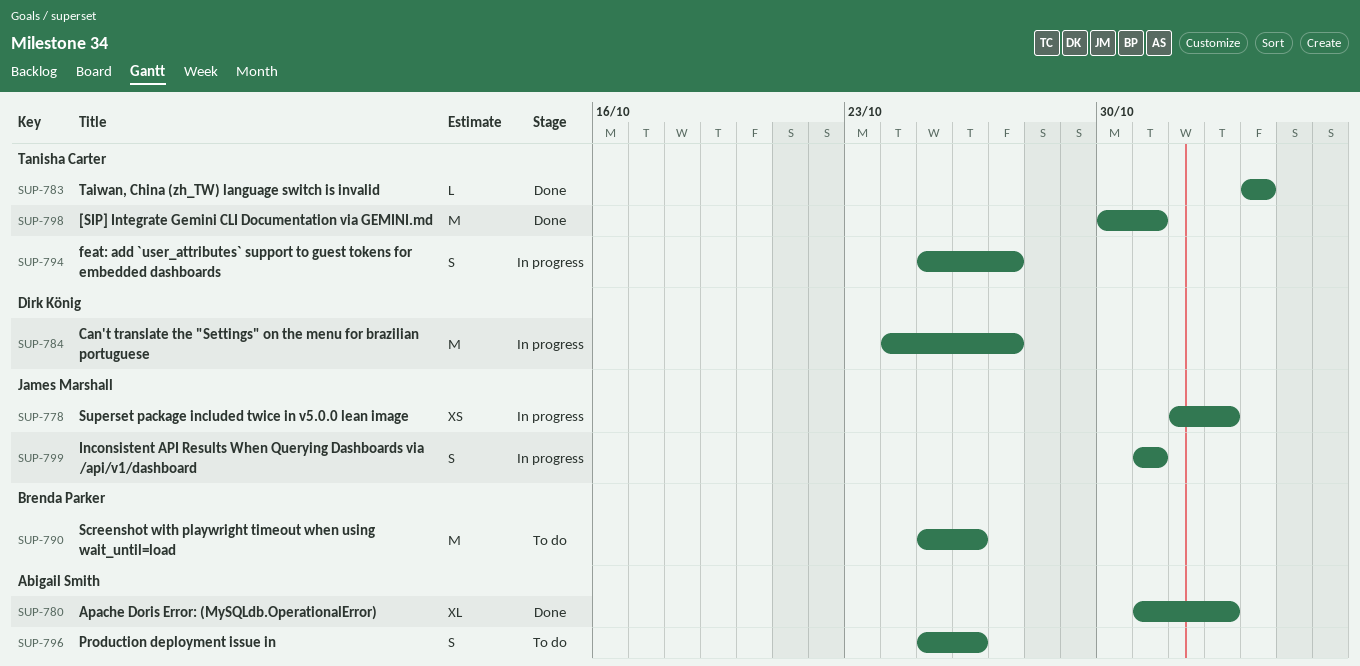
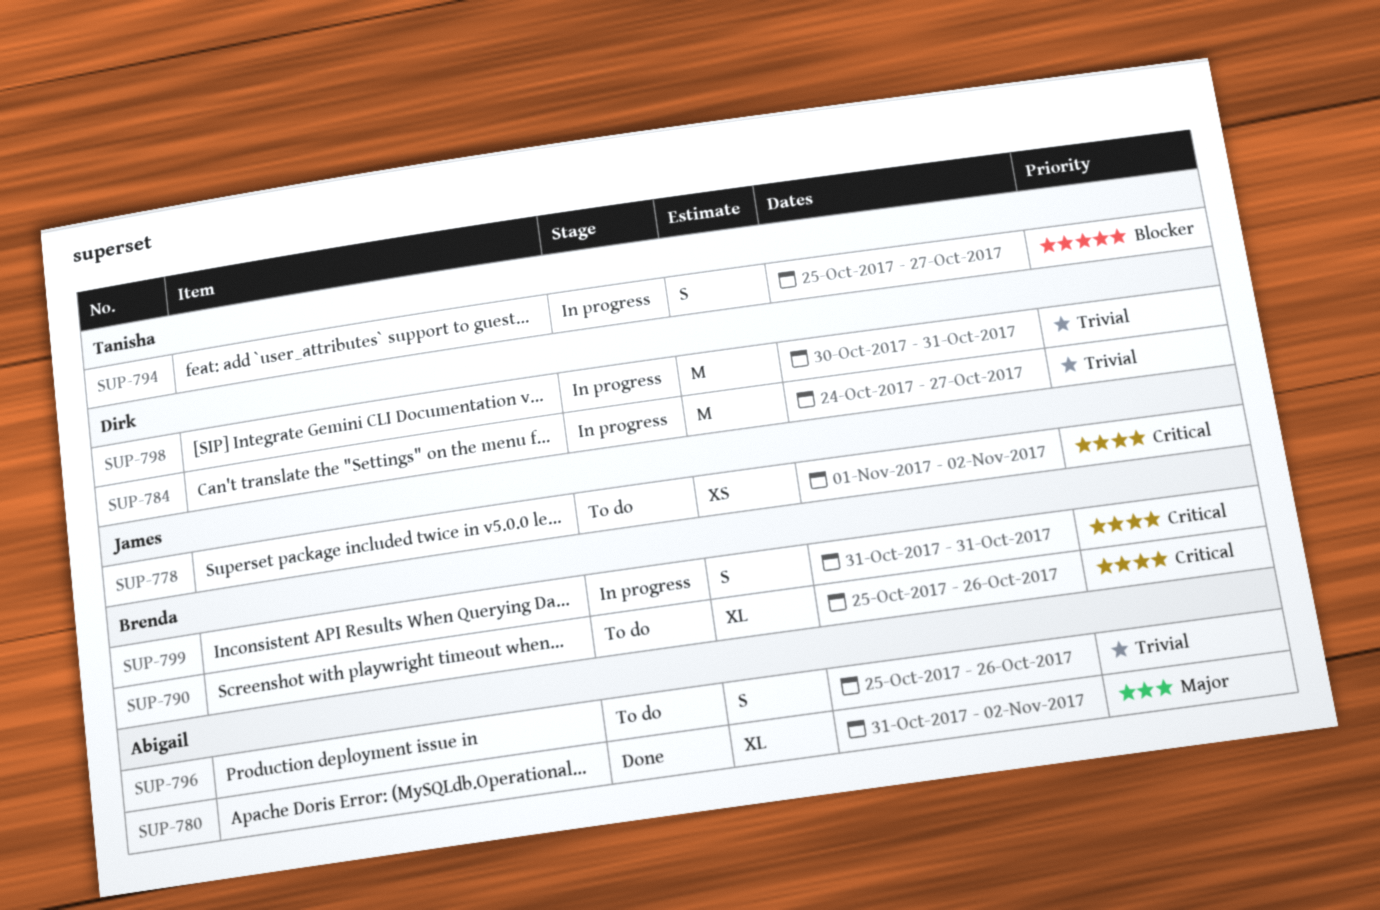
SUP-778, status: In progress -> To do
SUP-783: present -> none
SUP-790, estimate: M -> XL
SUP-798, status: Done -> In progress
SUP-798, owner: Tanisha Carter -> Dirk König
SUP-799, owner: James Marshall -> Brenda Parker

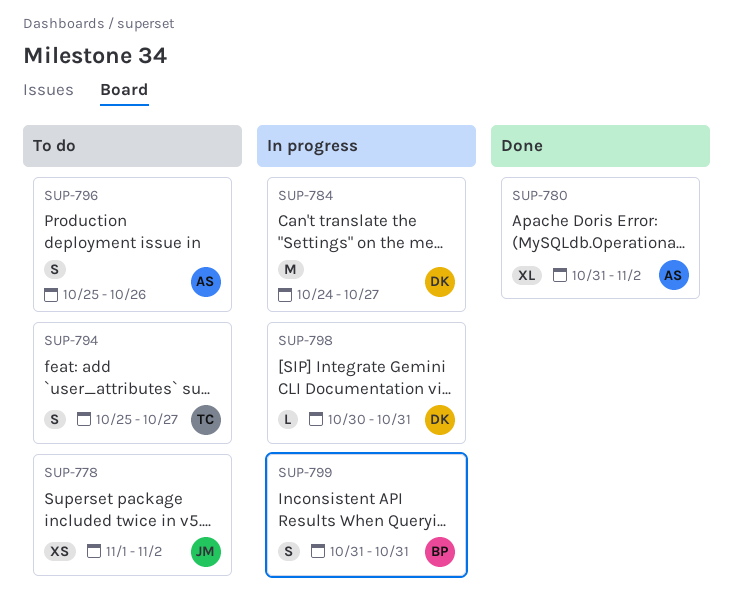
SUP-790: present -> none
SUP-794, status: In progress -> To do
SUP-798, estimate: M -> L

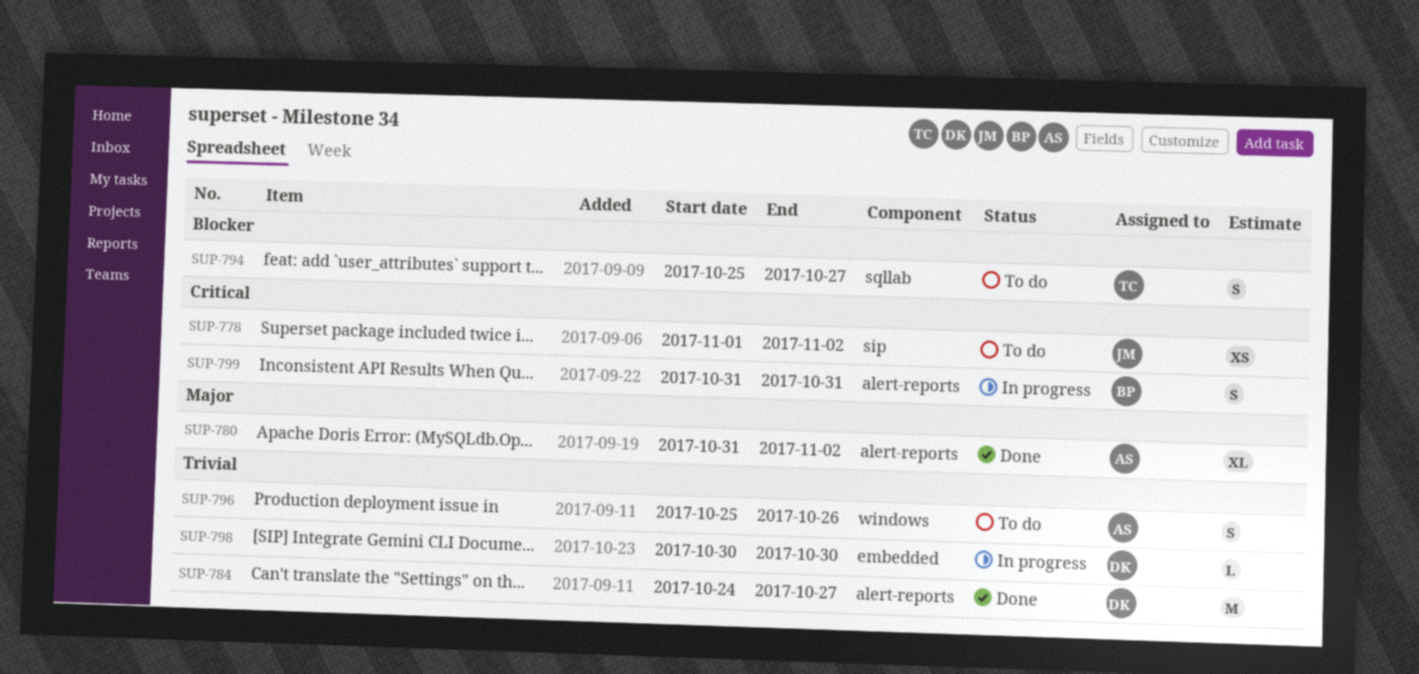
SUP-784, status: In progress -> Done
SUP-798, due: Oct 31 -> Oct 30

